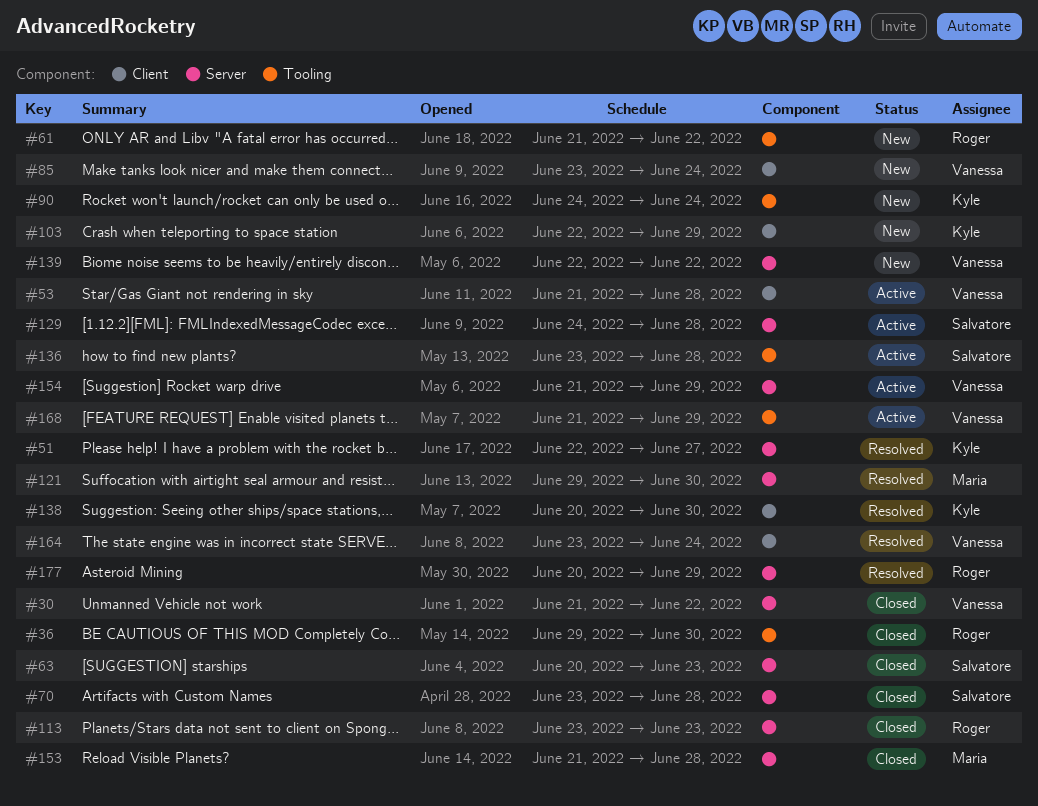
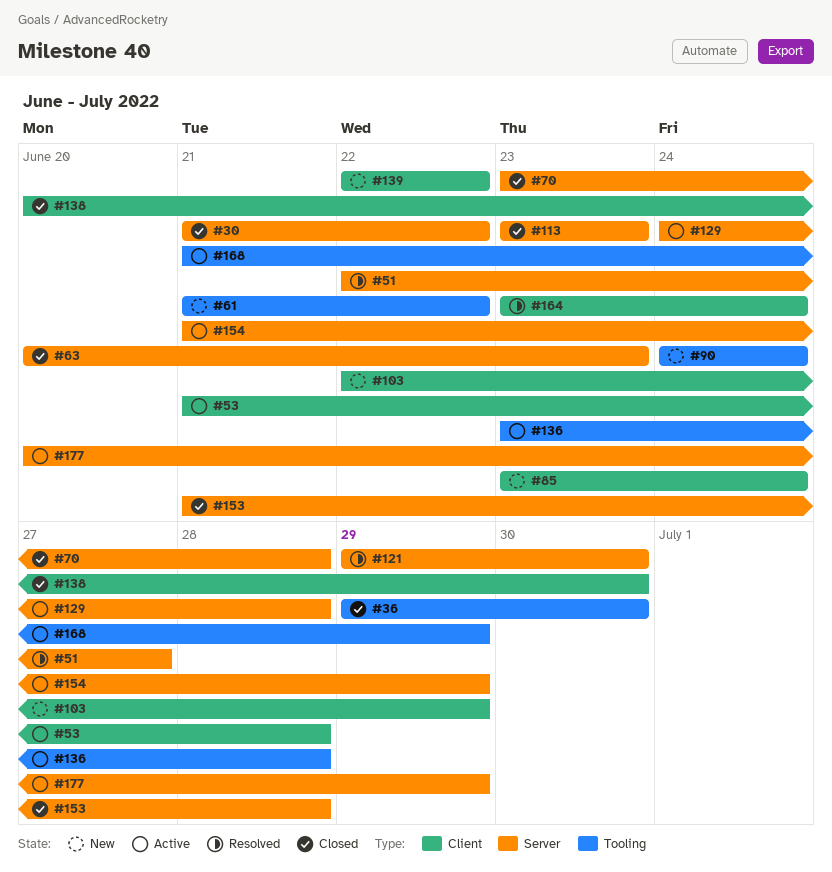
#138, status: Resolved -> Closed
#139, label: Server -> Client
#177, status: Resolved -> Active

